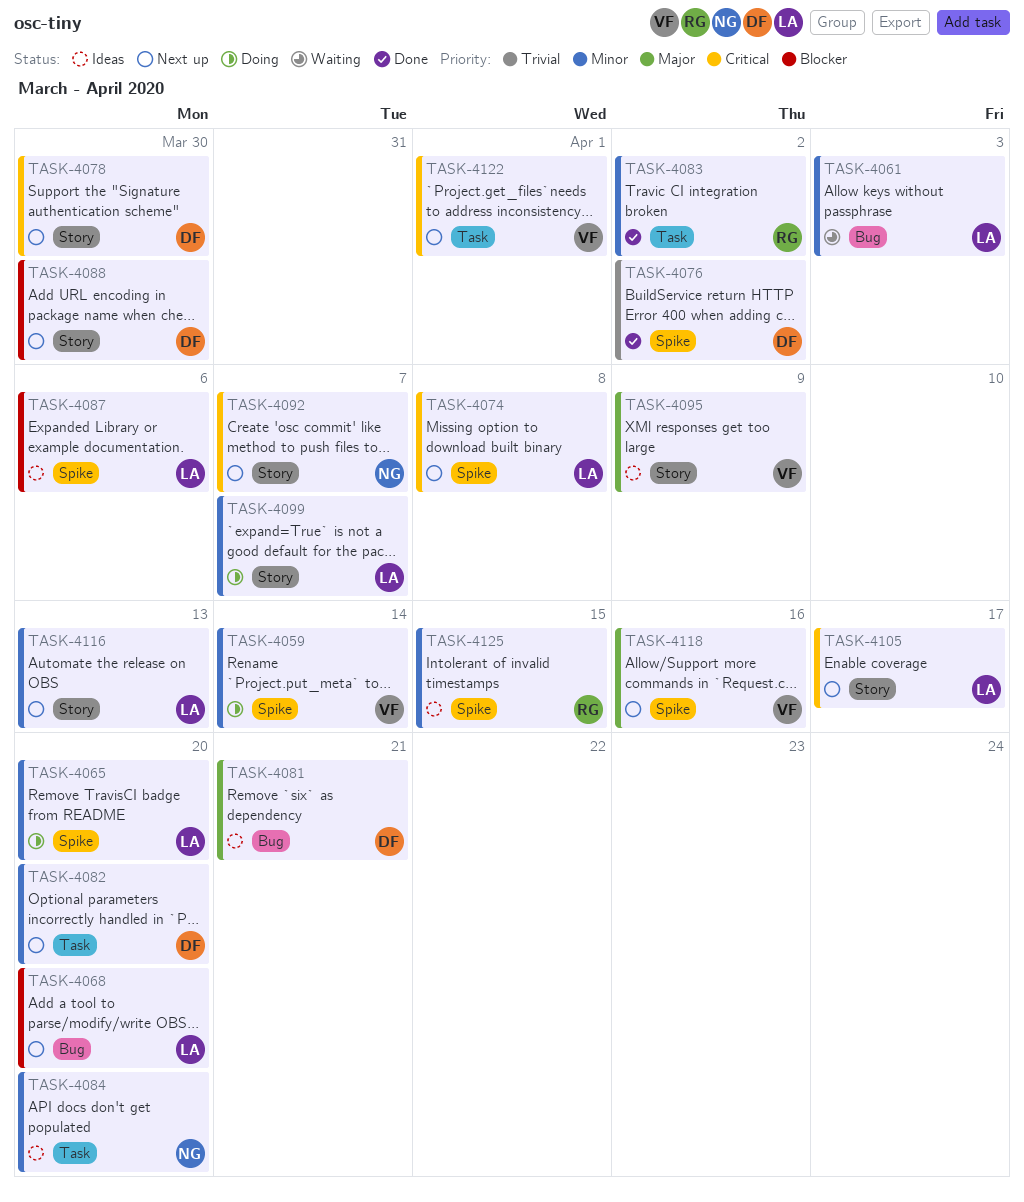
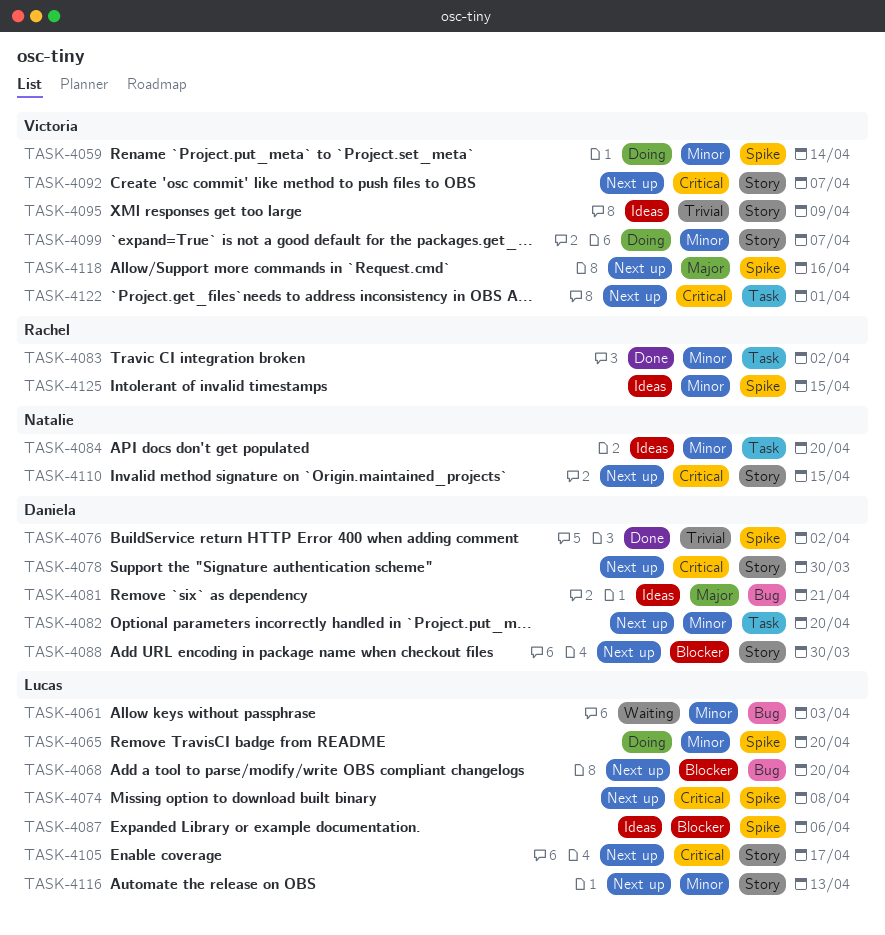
TASK-4092, owner: Natalie -> Victoria
TASK-4095, priority: Major -> Trivial
TASK-4099, owner: Lucas -> Victoria
TASK-4110: none -> present

